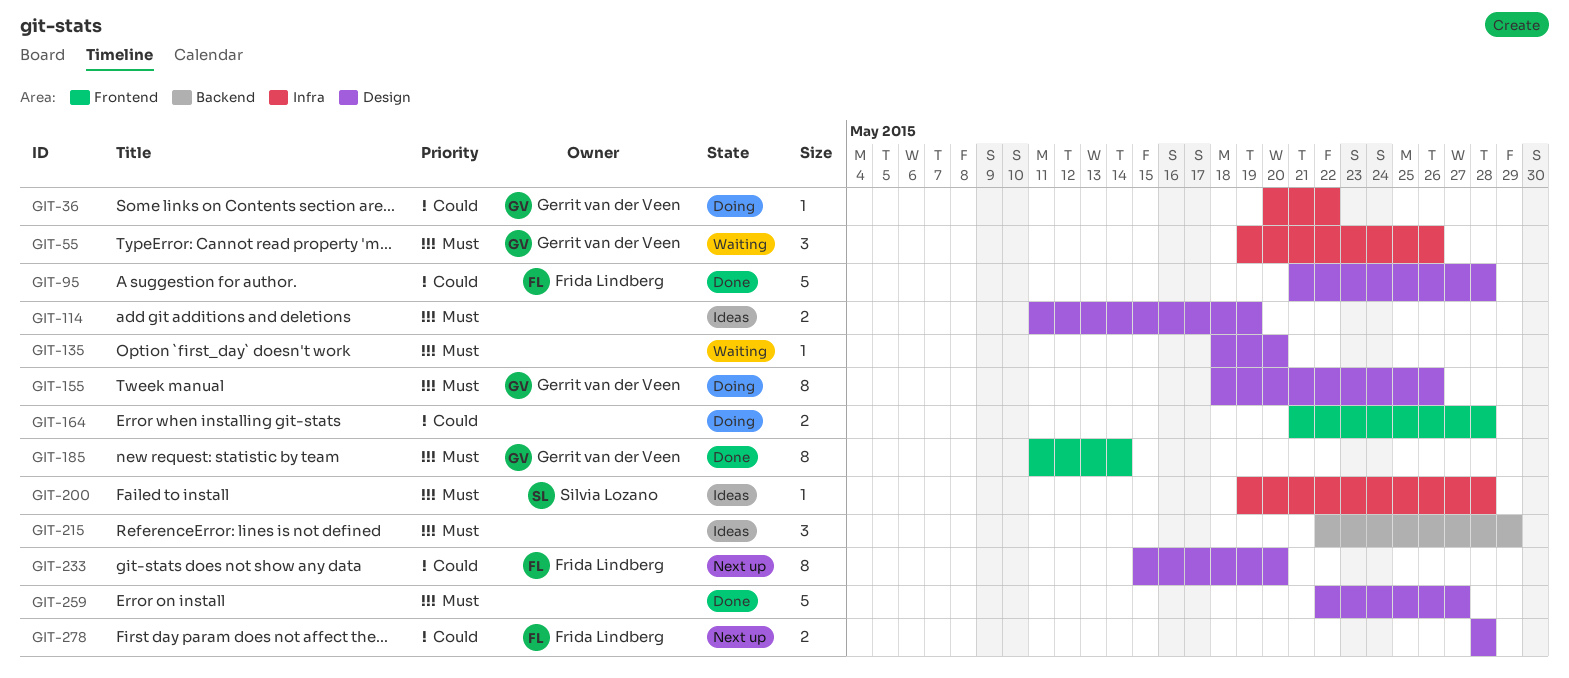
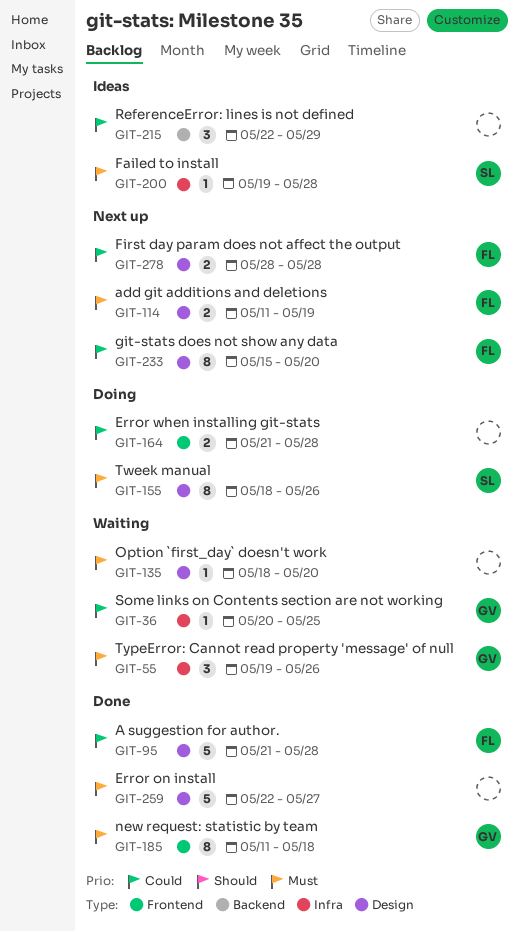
GIT-36, status: Doing -> Waiting
GIT-36, due: May 22 -> May 25
GIT-114, status: Ideas -> Next up
GIT-114, owner: none -> Frida Lindberg
GIT-155, owner: Gerrit van der Veen -> Silvia Lozano
GIT-185, due: May 14 -> May 18
GIT-215, priority: Must -> Could

